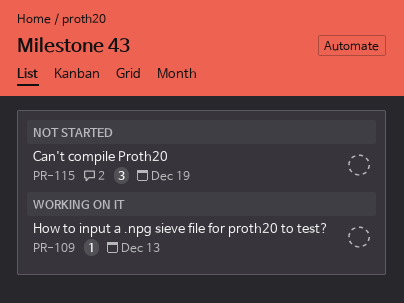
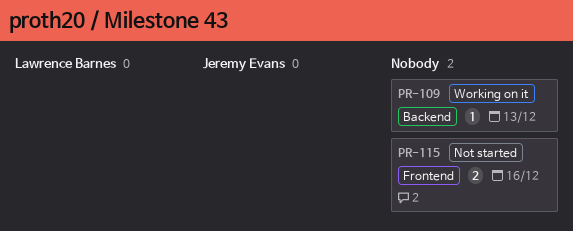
PR-115, estimate: 3 -> 2
PR-115, due: Dec 19 -> Dec 16

